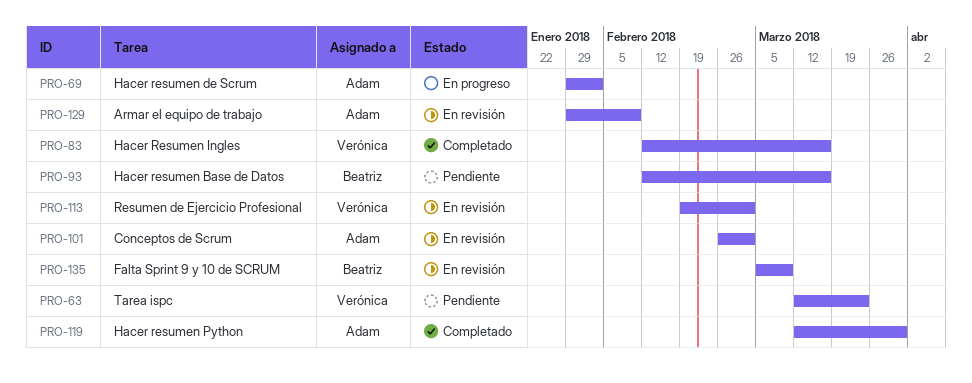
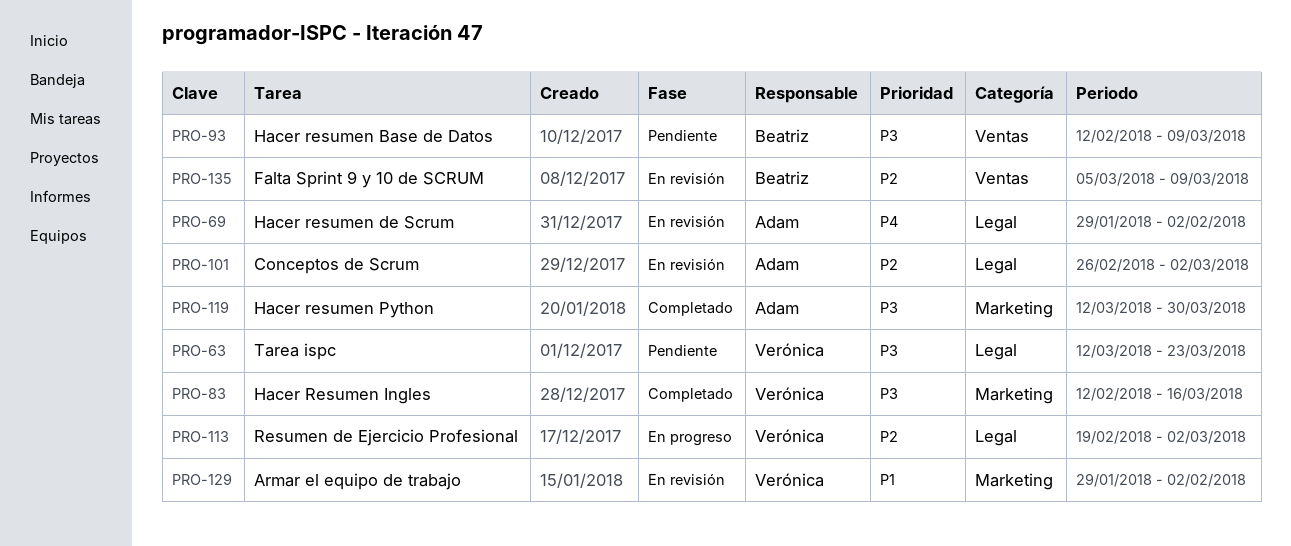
PRO-69, status: En progreso -> En revisión
PRO-93, due: Mar 16 -> Mar 9
PRO-113, status: En revisión -> En progreso
PRO-129, owner: Adam -> Verónica
PRO-129, due: Feb 9 -> Feb 2

